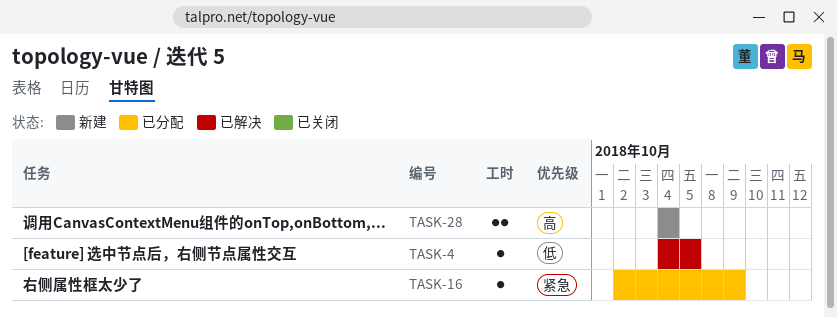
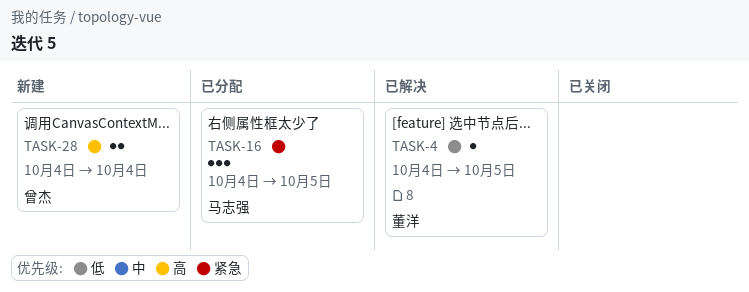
TASK-16, estimate: 1 -> 3
TASK-16, start: Oct 2 -> Oct 4
TASK-16, due: Oct 9 -> Oct 5

